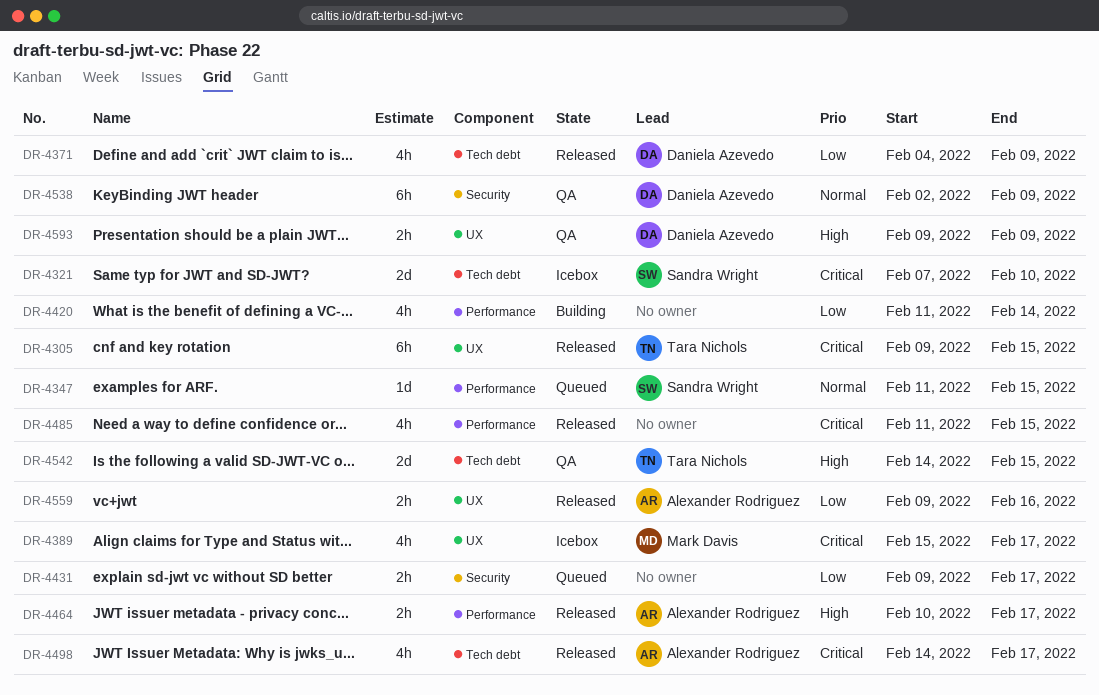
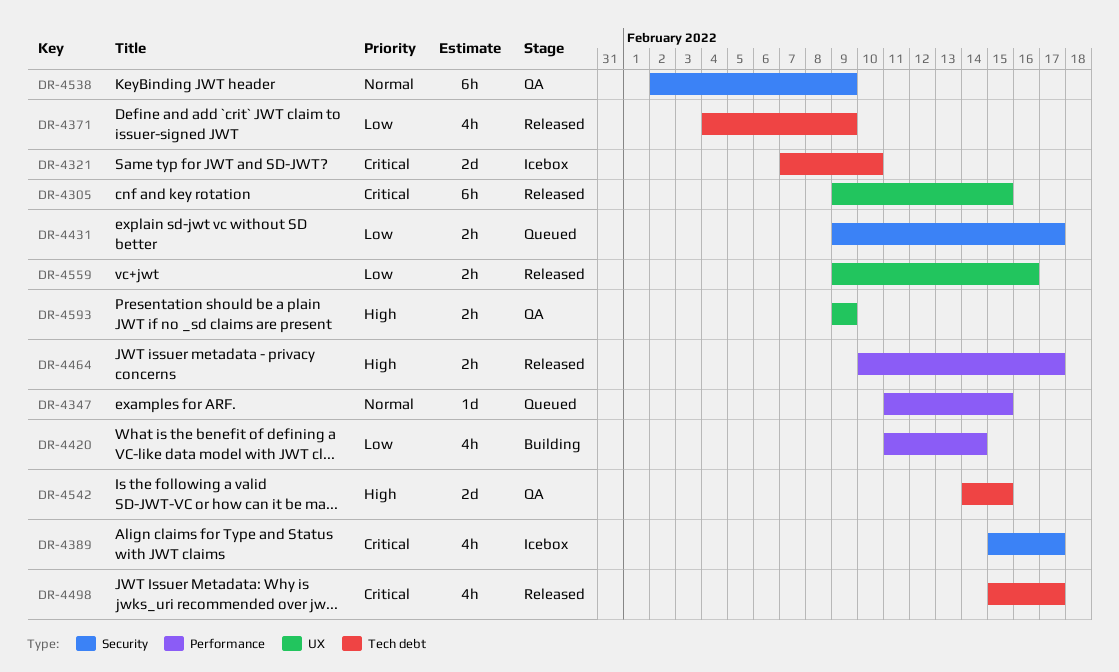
DR-4389, label: UX -> Security
DR-4485: present -> none
DR-4498, start: Feb 14 -> Feb 15

